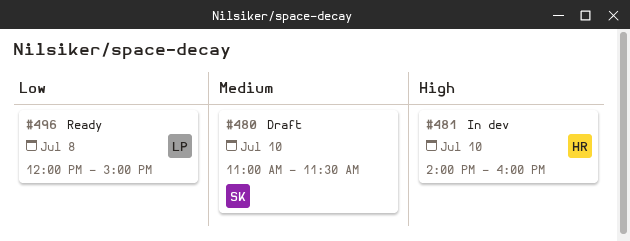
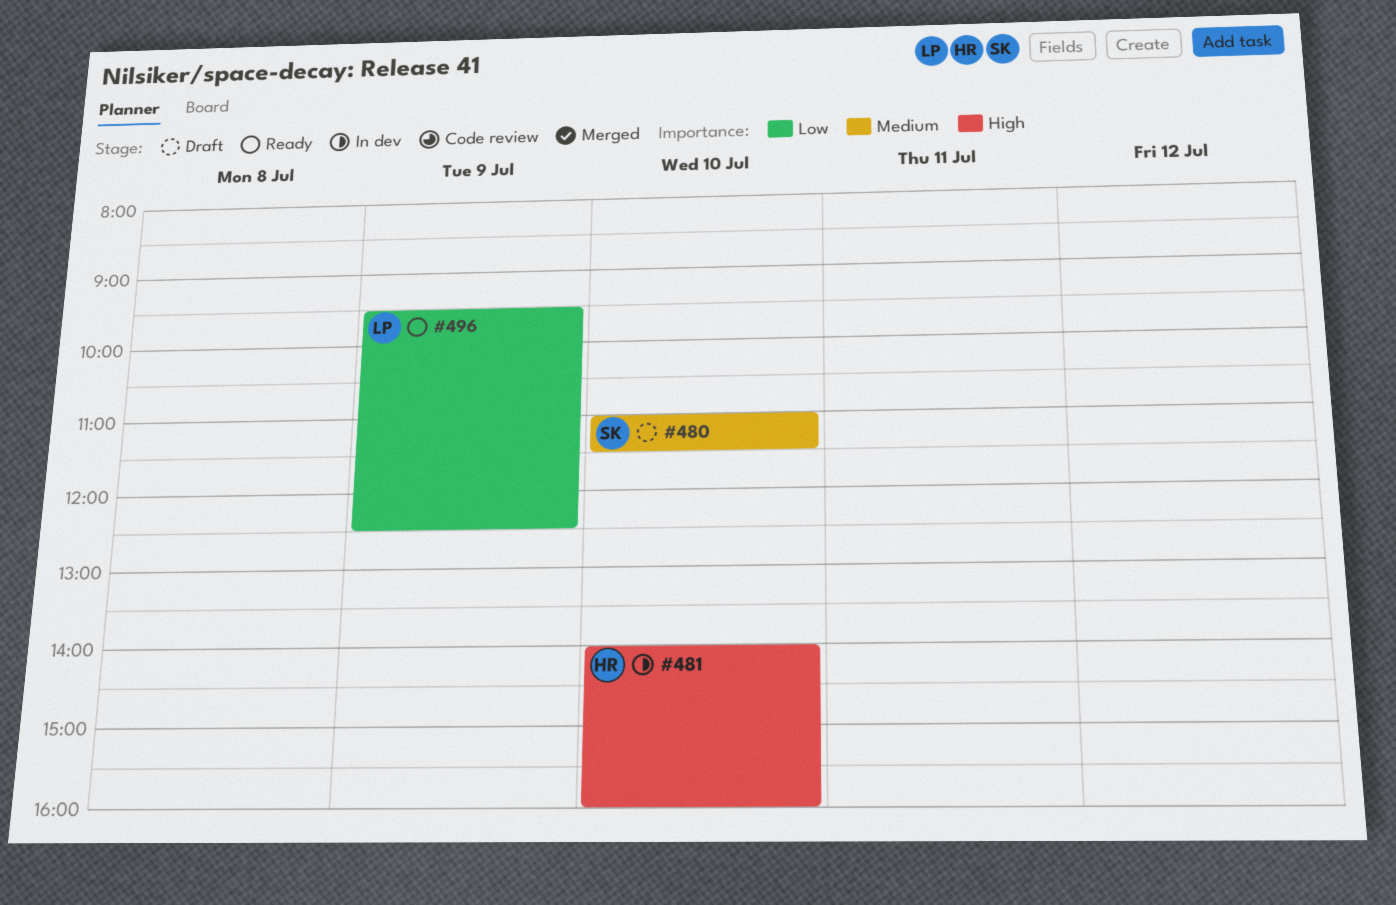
#496, day: Jul 8 -> Jul 9
#496, begins: 12:00 -> 09:30
#496, ends: 15:00 -> 12:30

